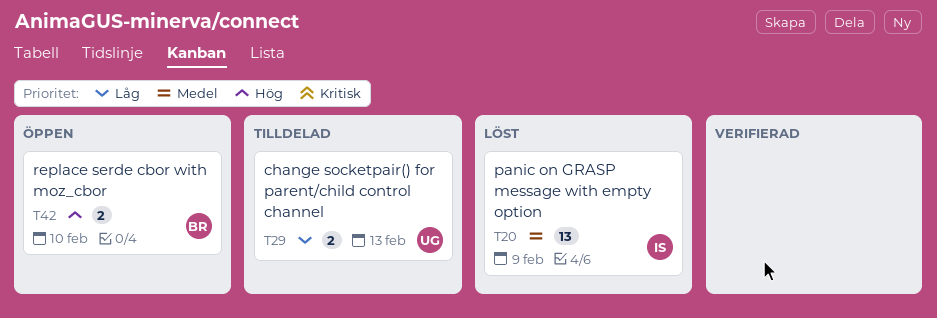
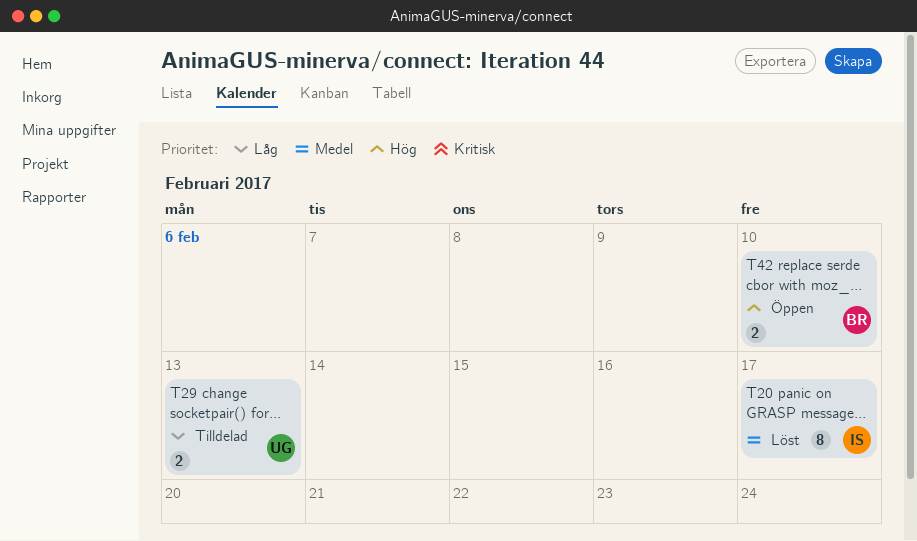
T20, estimate: 13 -> 8
T20, due: Feb 9 -> Feb 17

